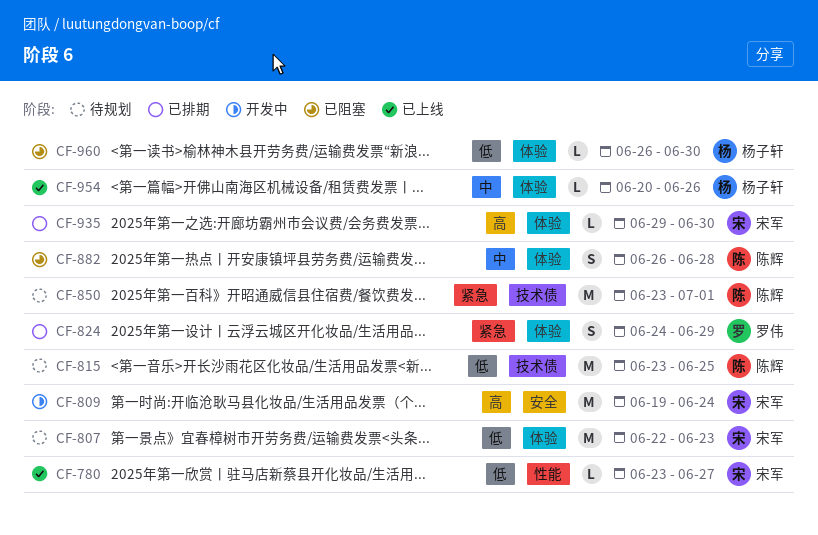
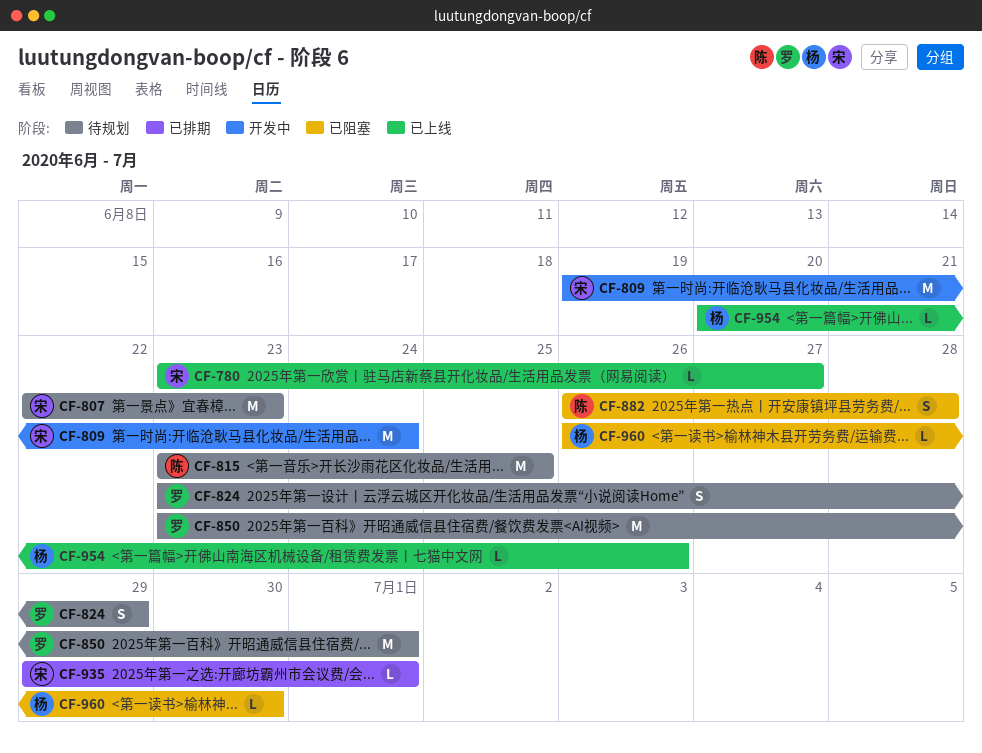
CF-824, status: 已排期 -> 待规划
CF-824, start: Jun 24 -> Jun 23
CF-850, owner: 陈辉 -> 罗伟
CF-935, due: Jun 30 -> Jul 1

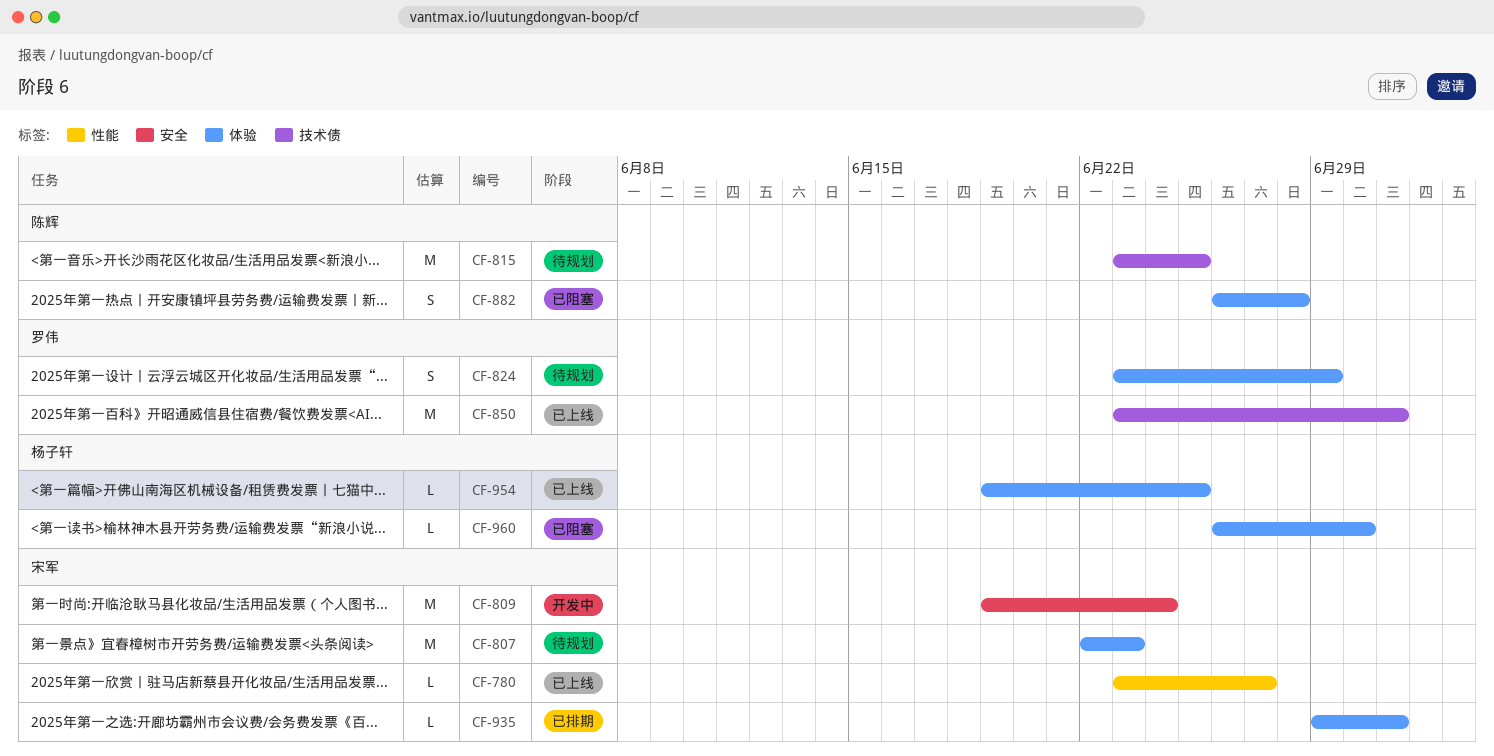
CF-850, status: 待规划 -> 已上线
CF-954, start: Jun 20 -> Jun 19
CF-954, due: Jun 26 -> Jun 25

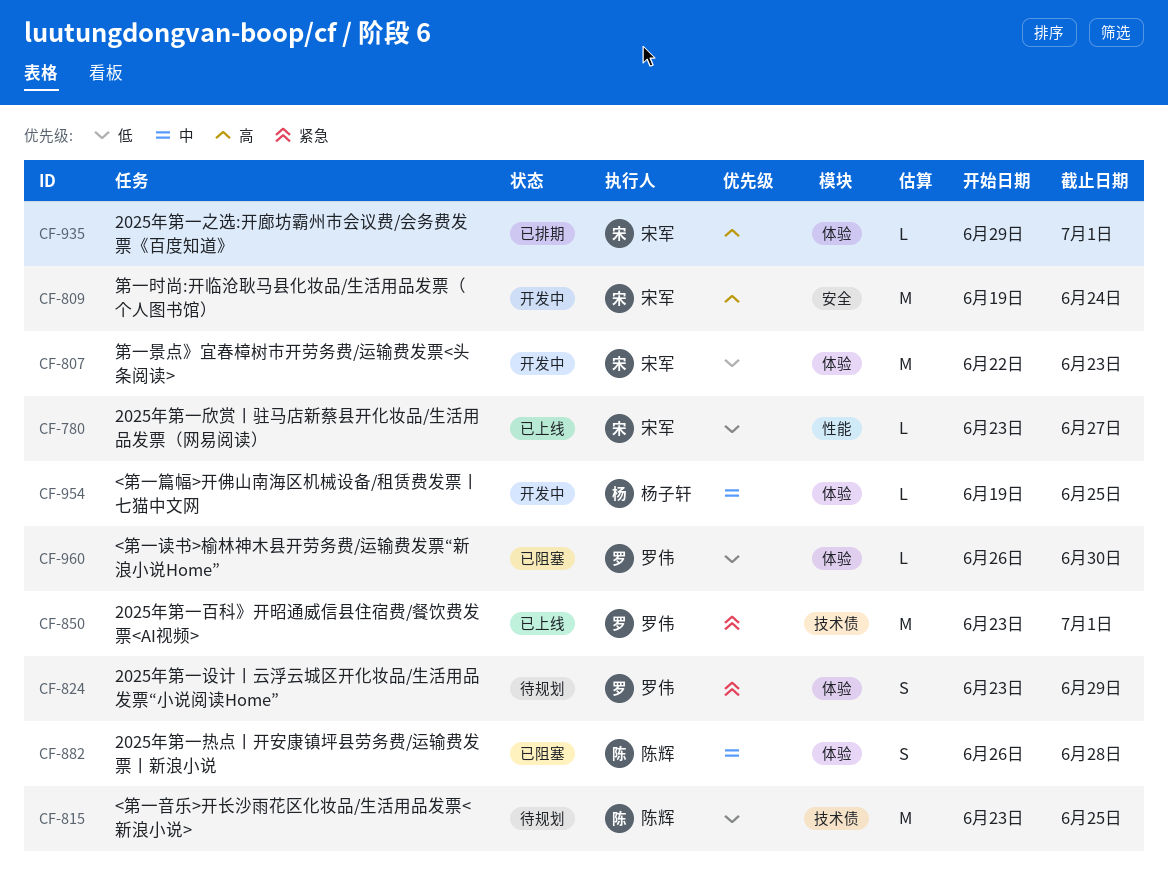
CF-807, status: 待规划 -> 开发中
CF-954, status: 已上线 -> 开发中
CF-960, owner: 杨子轩 -> 罗伟

